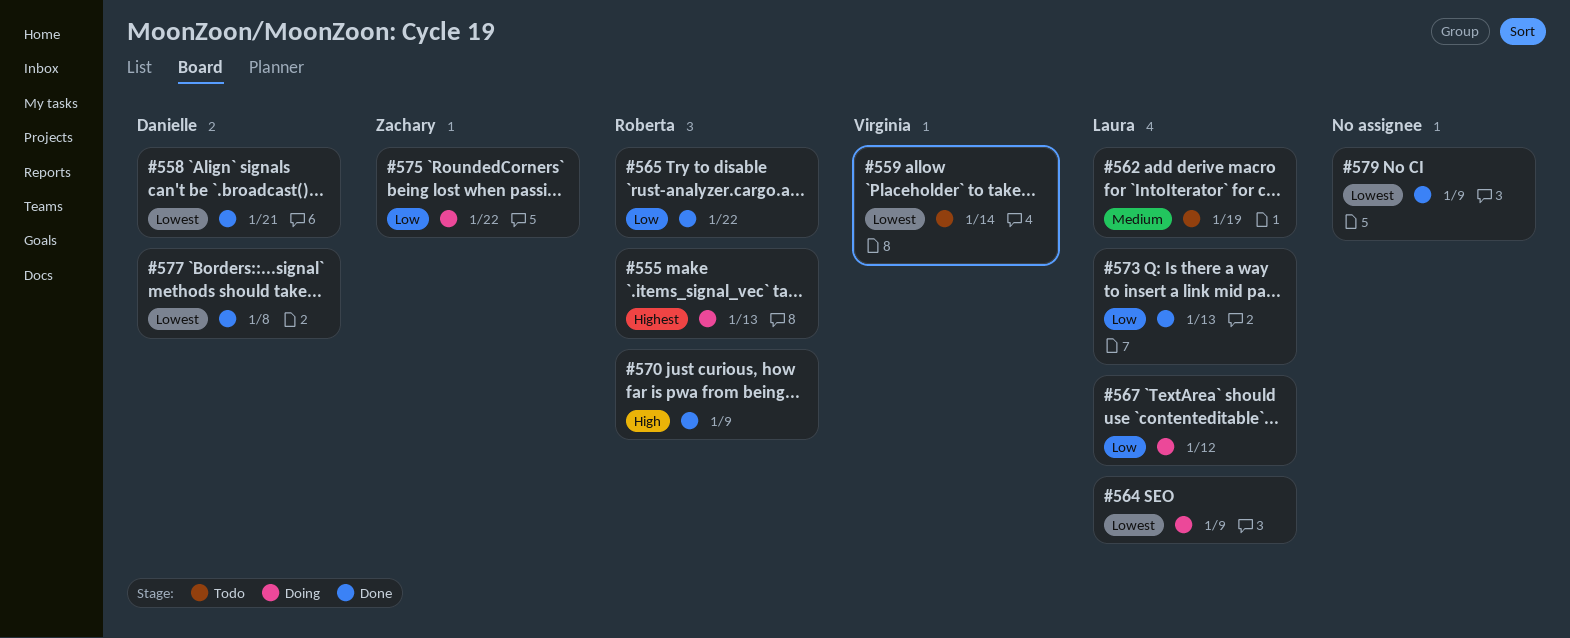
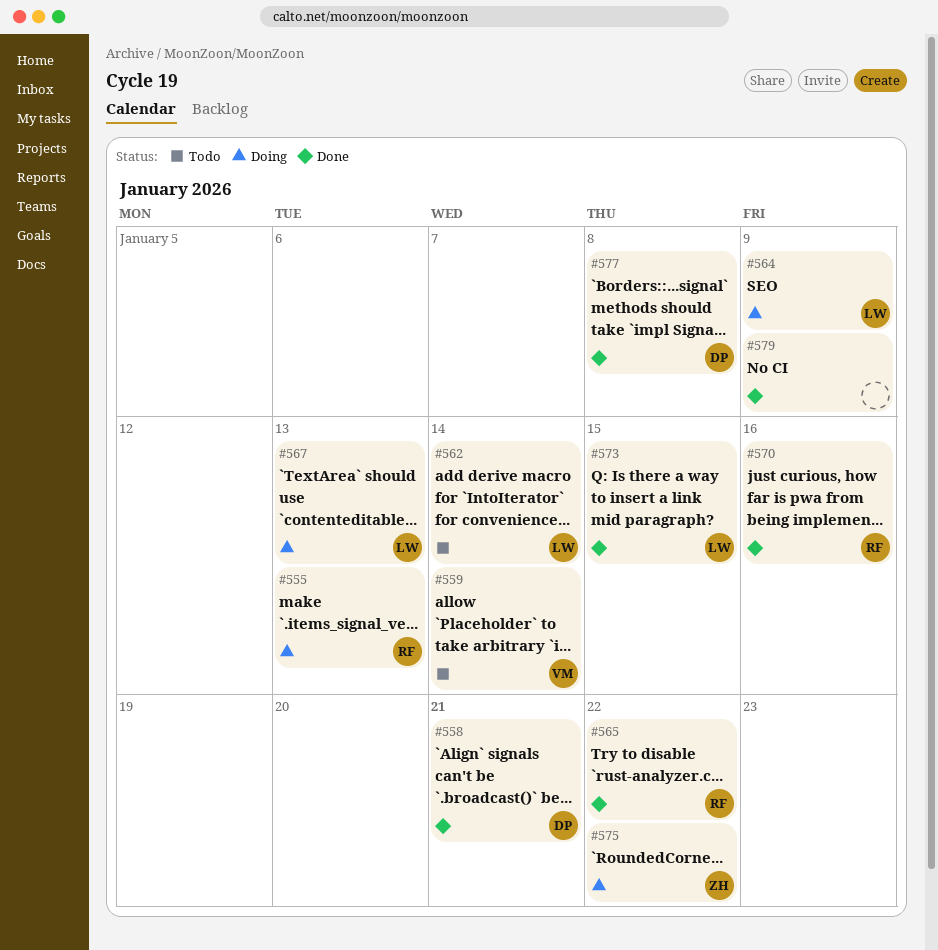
#562, due: Jan 19 -> Jan 14
#567, due: Jan 12 -> Jan 13
#570, due: Jan 9 -> Jan 16
#573, due: Jan 13 -> Jan 15

